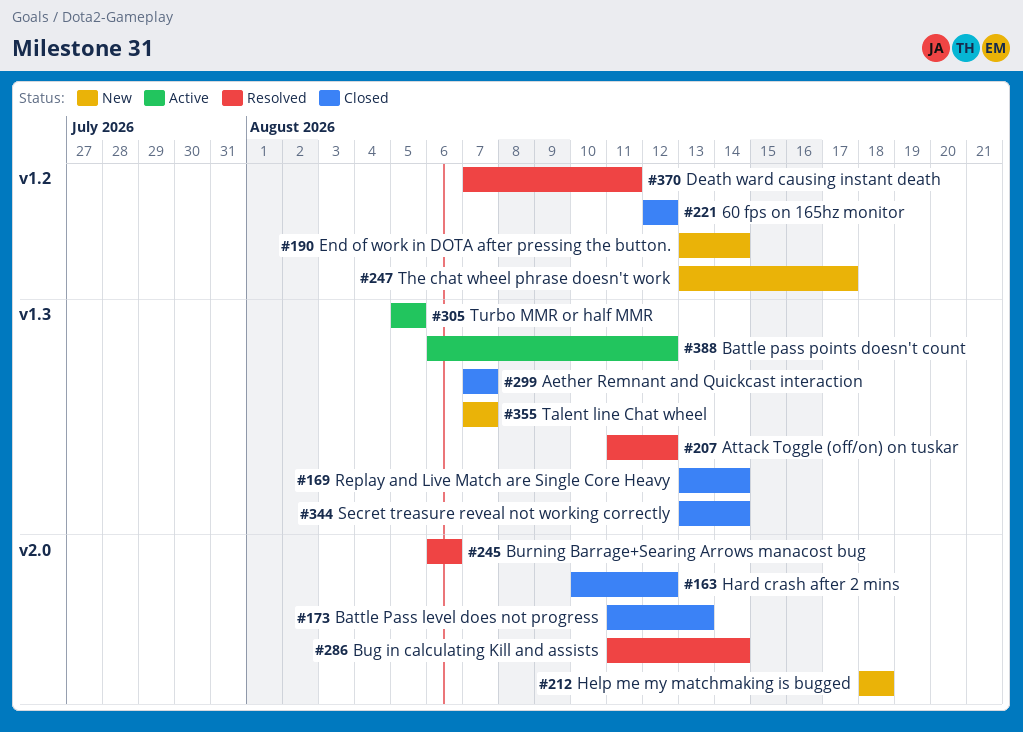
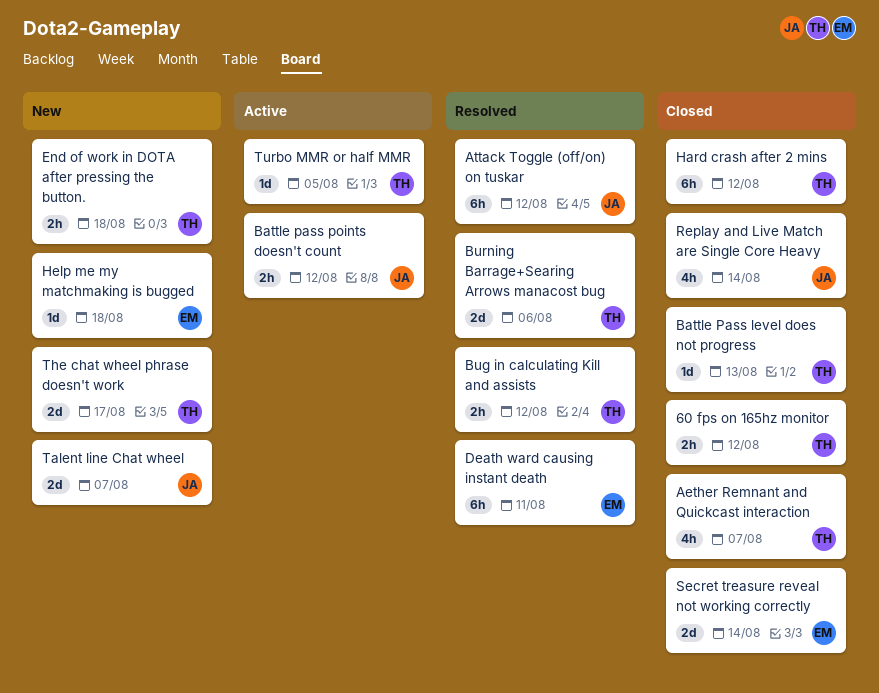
Bug in calculating Kill and assists, due: Aug 14 -> Aug 12
End of work in DOTA after pressing the button., due: Aug 14 -> Aug 18

